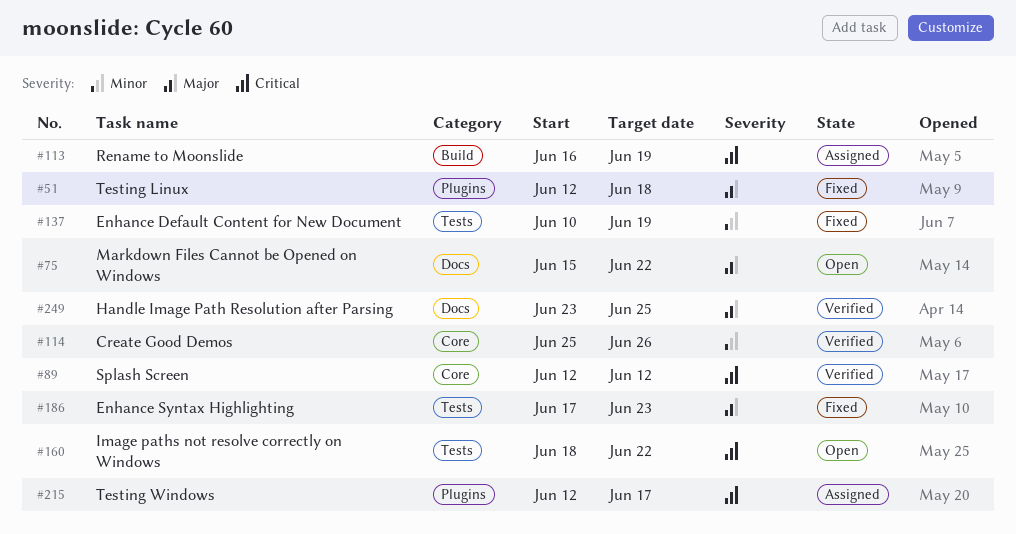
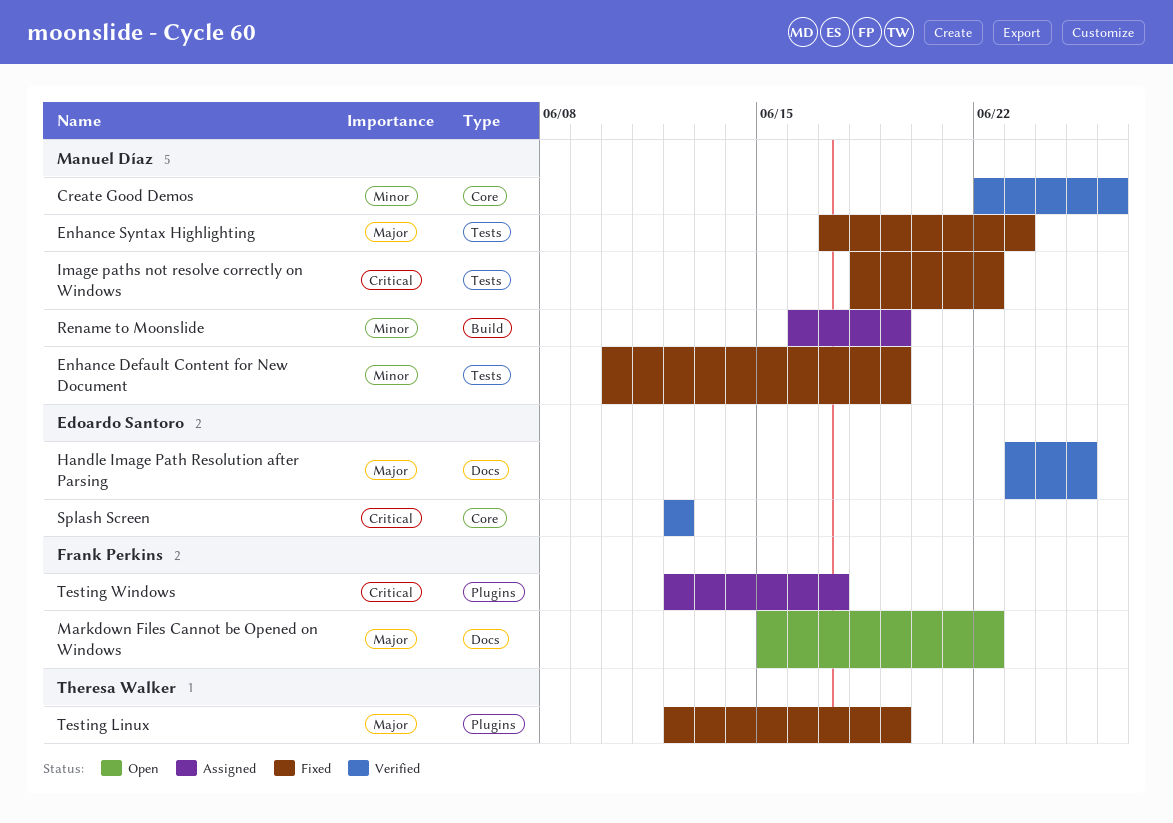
Create Good Demos, start: Jun 25 -> Jun 22
Image paths not resolve correctly on Windows, status: Open -> Fixed
Rename to Moonslide, priority: Critical -> Minor
Testing Linux, due: Jun 18 -> Jun 19

